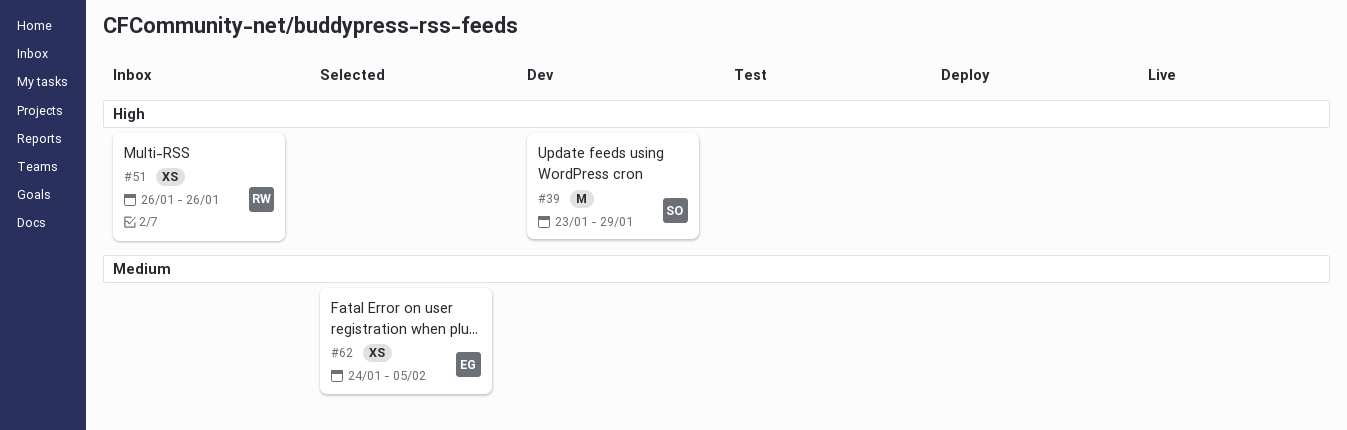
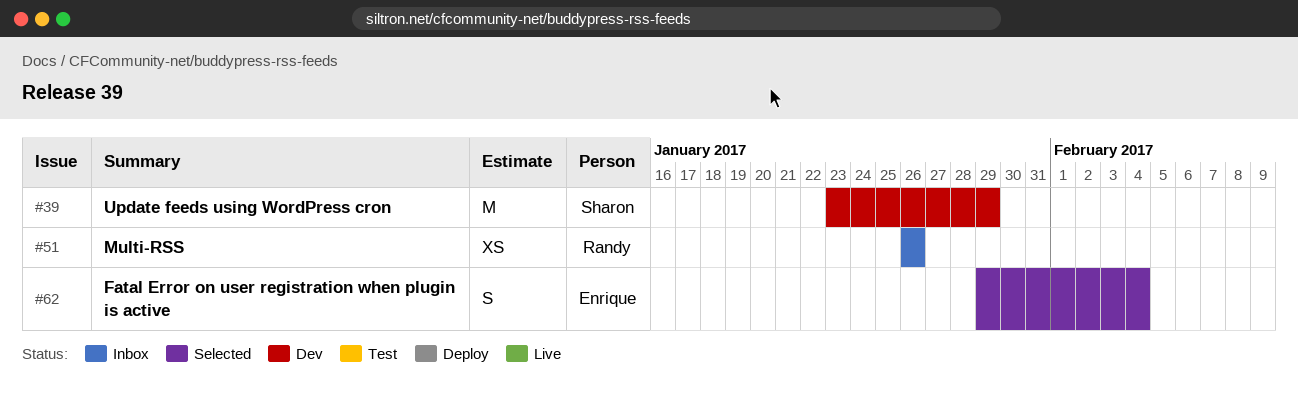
#62, estimate: XS -> S
#62, start: Jan 24 -> Jan 29
#62, due: Feb 5 -> Feb 4

